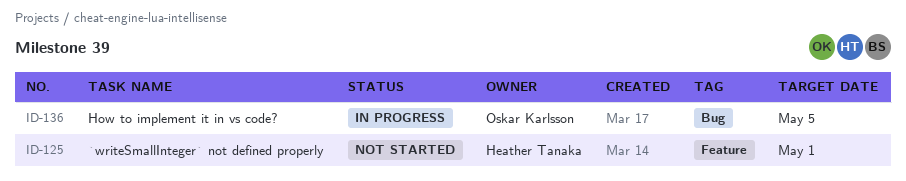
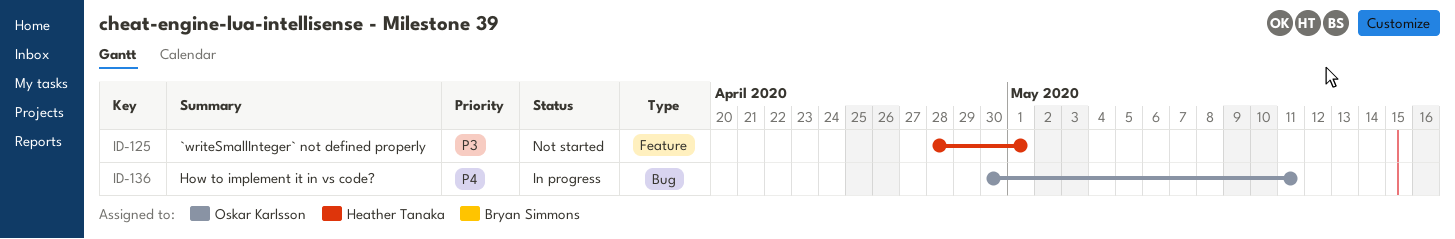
ID-136, due: May 5 -> May 11

